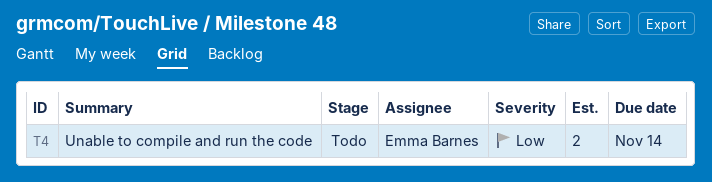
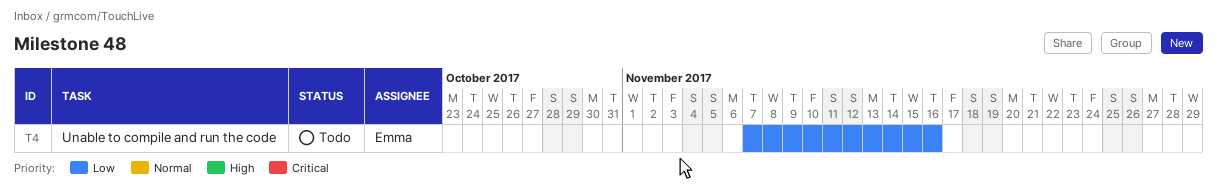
T4, due: Nov 14 -> Nov 16

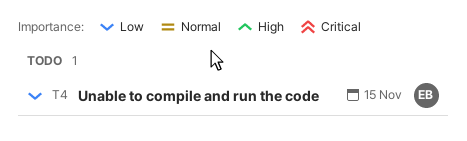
T4, due: Nov 16 -> Nov 15

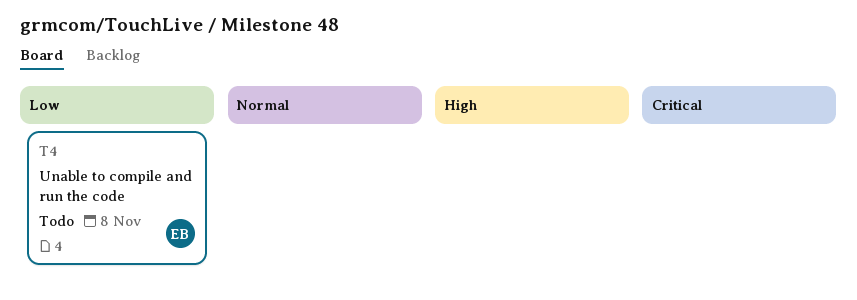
T4, due: Nov 15 -> Nov 8

